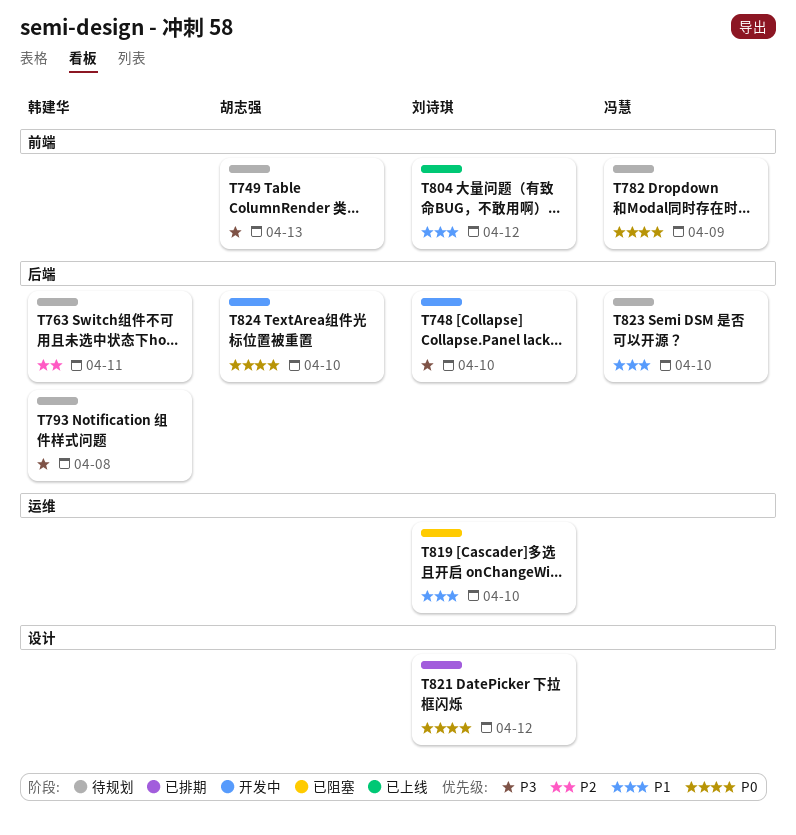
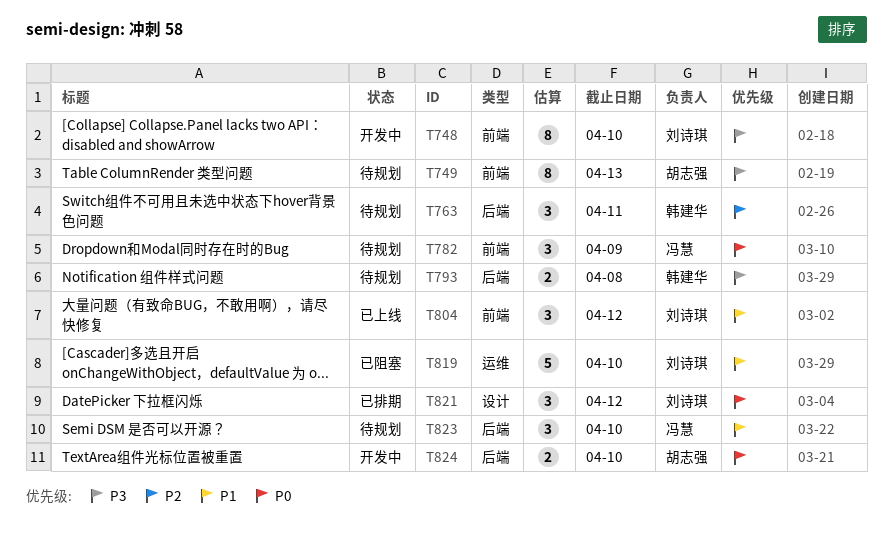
T748, label: 后端 -> 前端

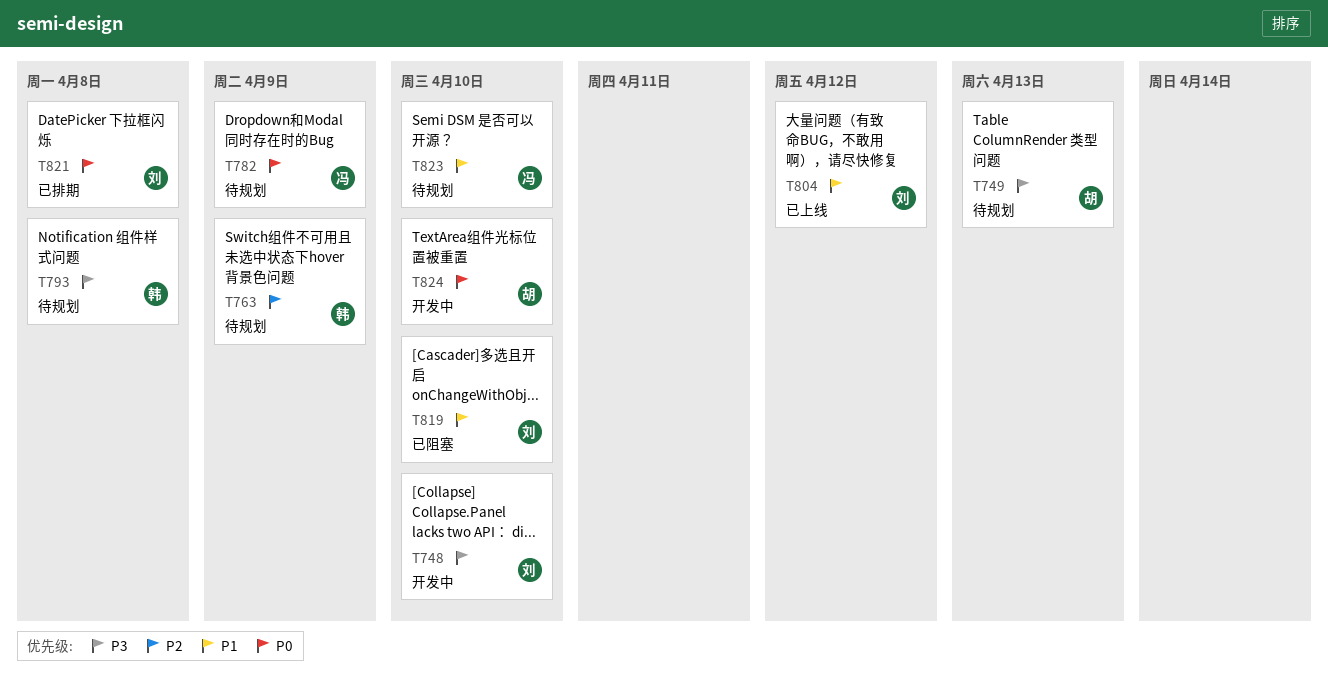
T763, due: Apr 11 -> Apr 9
T821, due: Apr 12 -> Apr 8

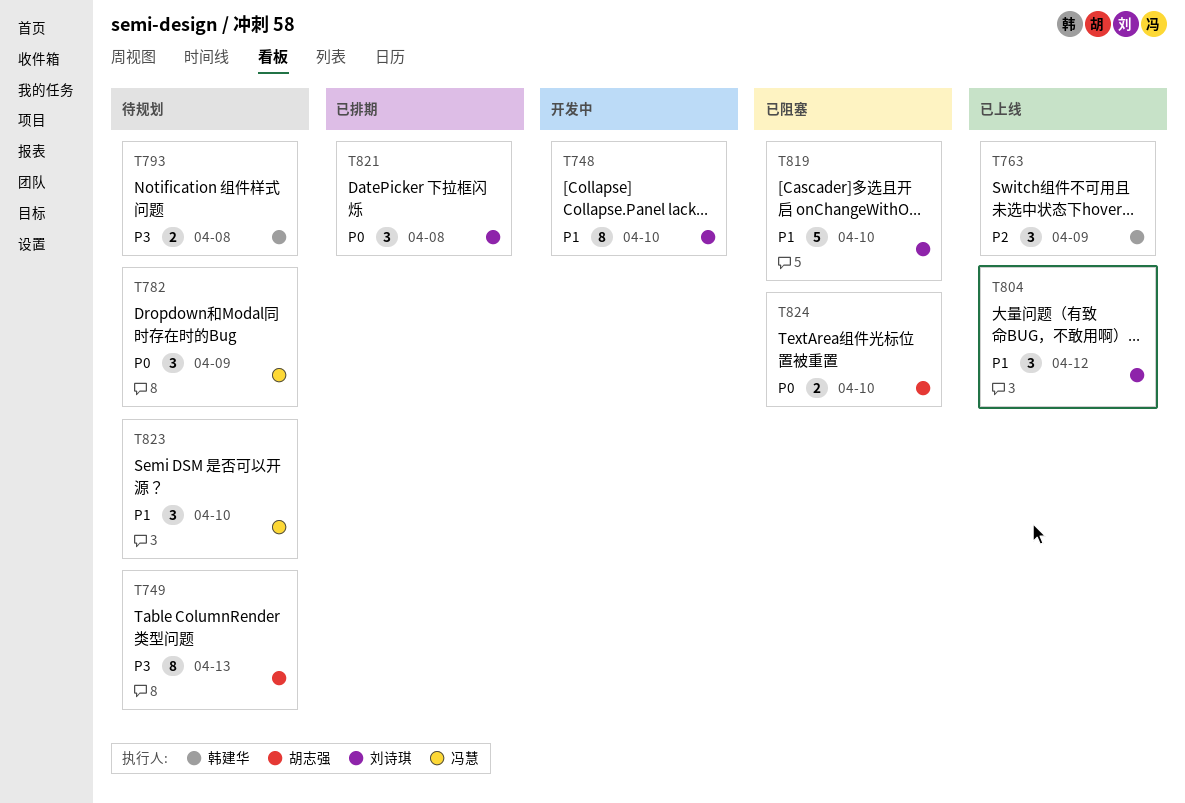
T748, priority: P3 -> P1
T763, status: 待规划 -> 已上线
T824, status: 开发中 -> 已阻塞

